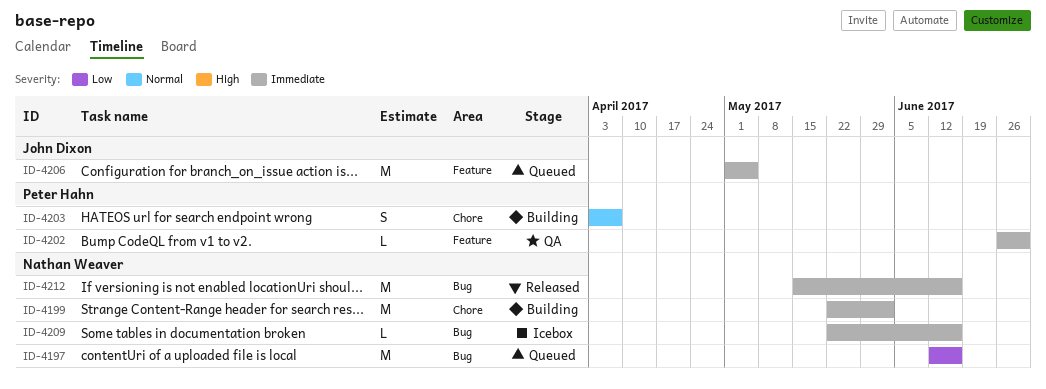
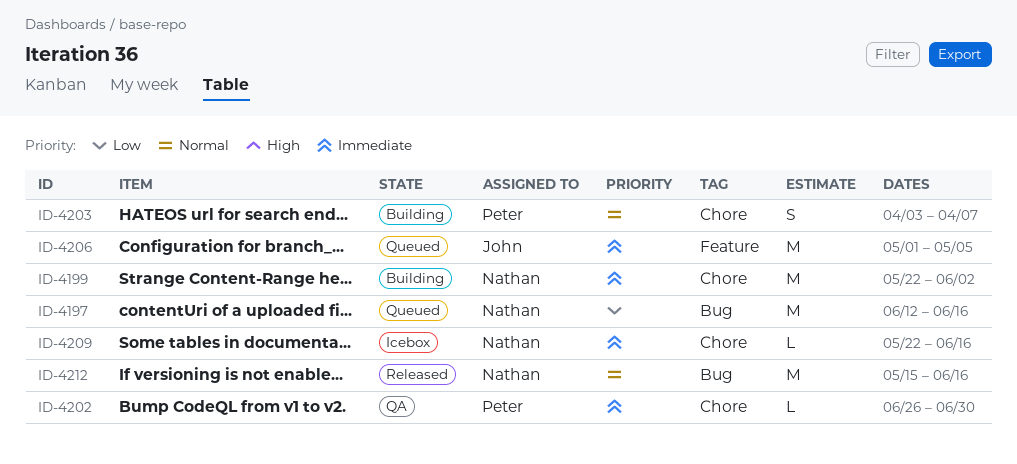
ID-4202, label: Feature -> Chore
ID-4209, label: Bug -> Chore
ID-4212, priority: Immediate -> Normal

